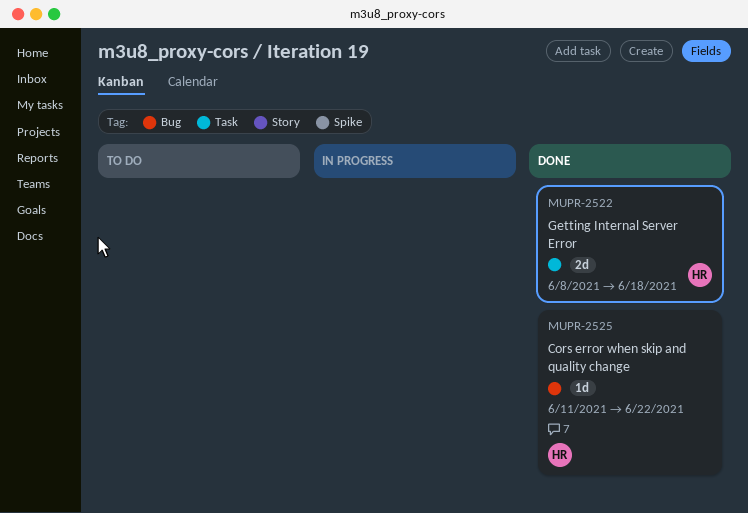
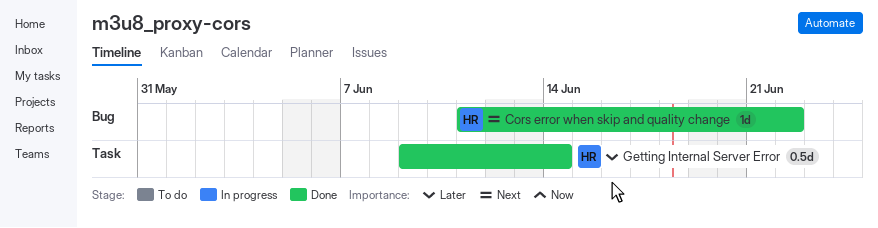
Getting Internal Server Error, estimate: 2d -> 0.5d
Getting Internal Server Error, start: Jun 8 -> Jun 9
Getting Internal Server Error, due: Jun 18 -> Jun 14

